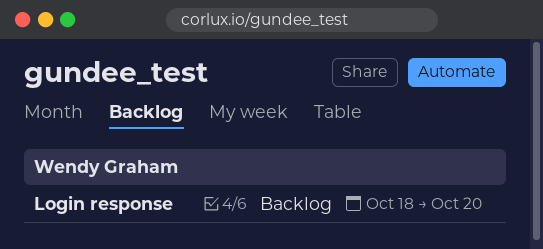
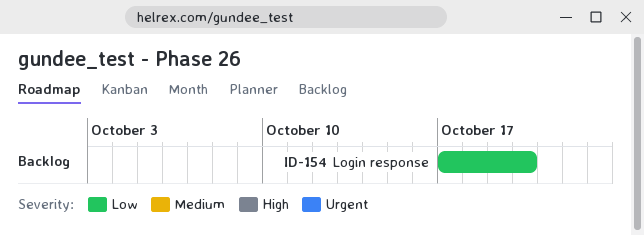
Login response, start: Oct 18 -> Oct 17

